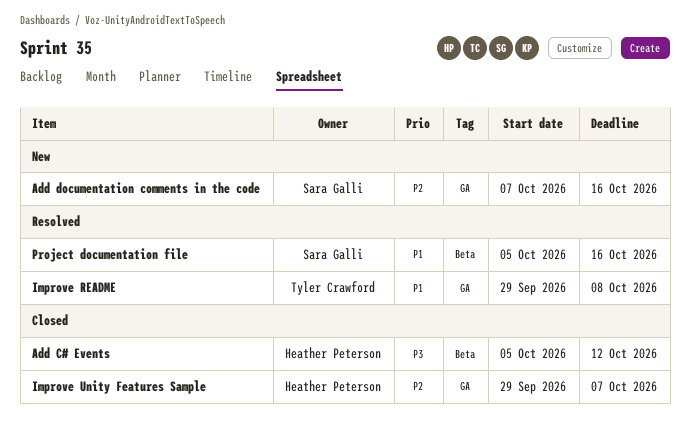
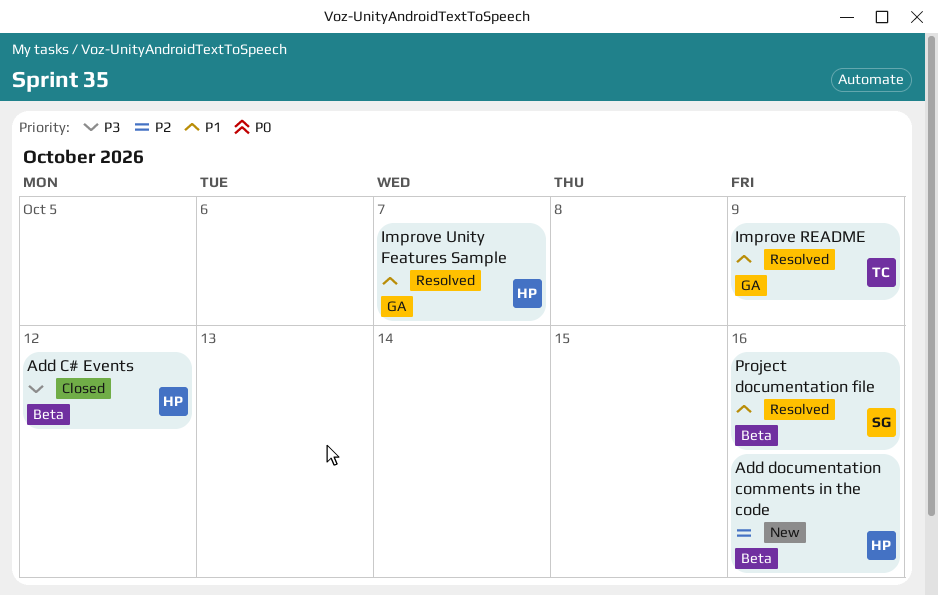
Add documentation comments in the code, owner: Sara Galli -> Heather Peterson
Add documentation comments in the code, label: GA -> Beta
Improve README, due: Oct 8 -> Oct 9
Improve Unity Features Sample, status: Closed -> Resolved
Improve Unity Features Sample, priority: P2 -> P1

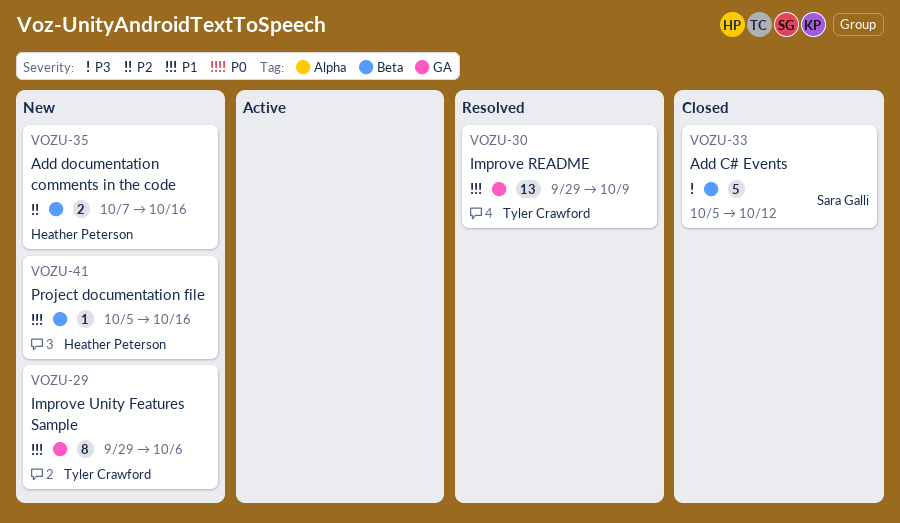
Add C# Events, owner: Heather Peterson -> Sara Galli
Improve Unity Features Sample, status: Resolved -> New
Improve Unity Features Sample, owner: Heather Peterson -> Tyler Crawford
Improve Unity Features Sample, due: Oct 7 -> Oct 6
Project documentation file, status: Resolved -> New
Project documentation file, owner: Sara Galli -> Heather Peterson

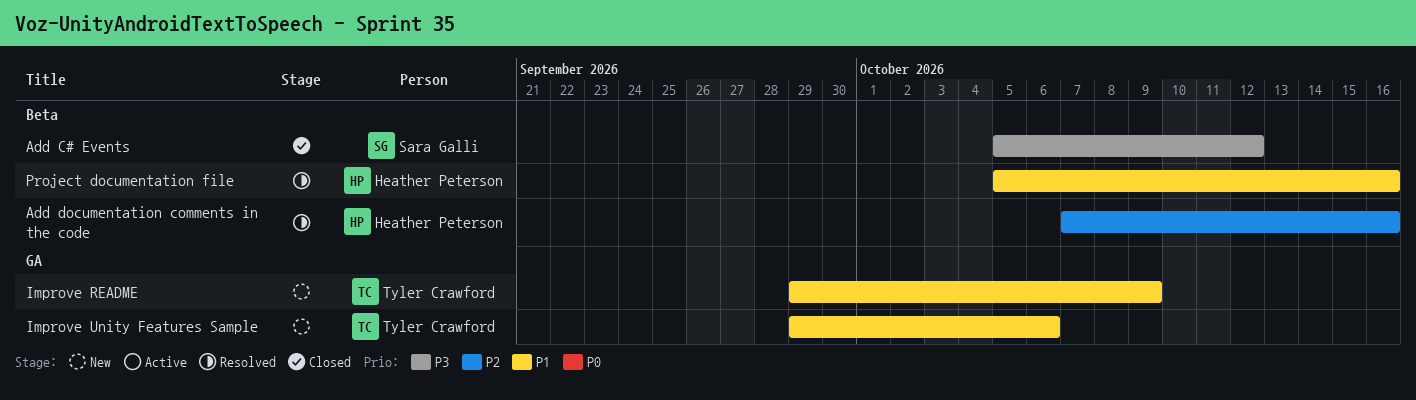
Add documentation comments in the code, status: New -> Resolved
Improve README, status: Resolved -> New
Project documentation file, status: New -> Resolved

